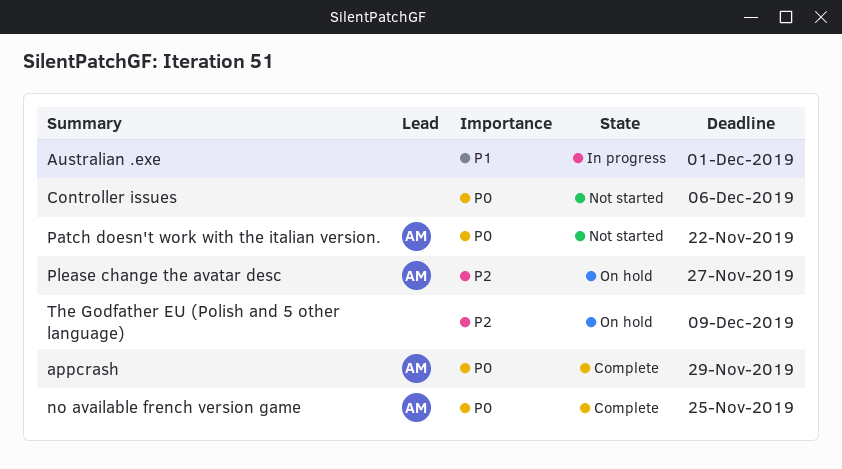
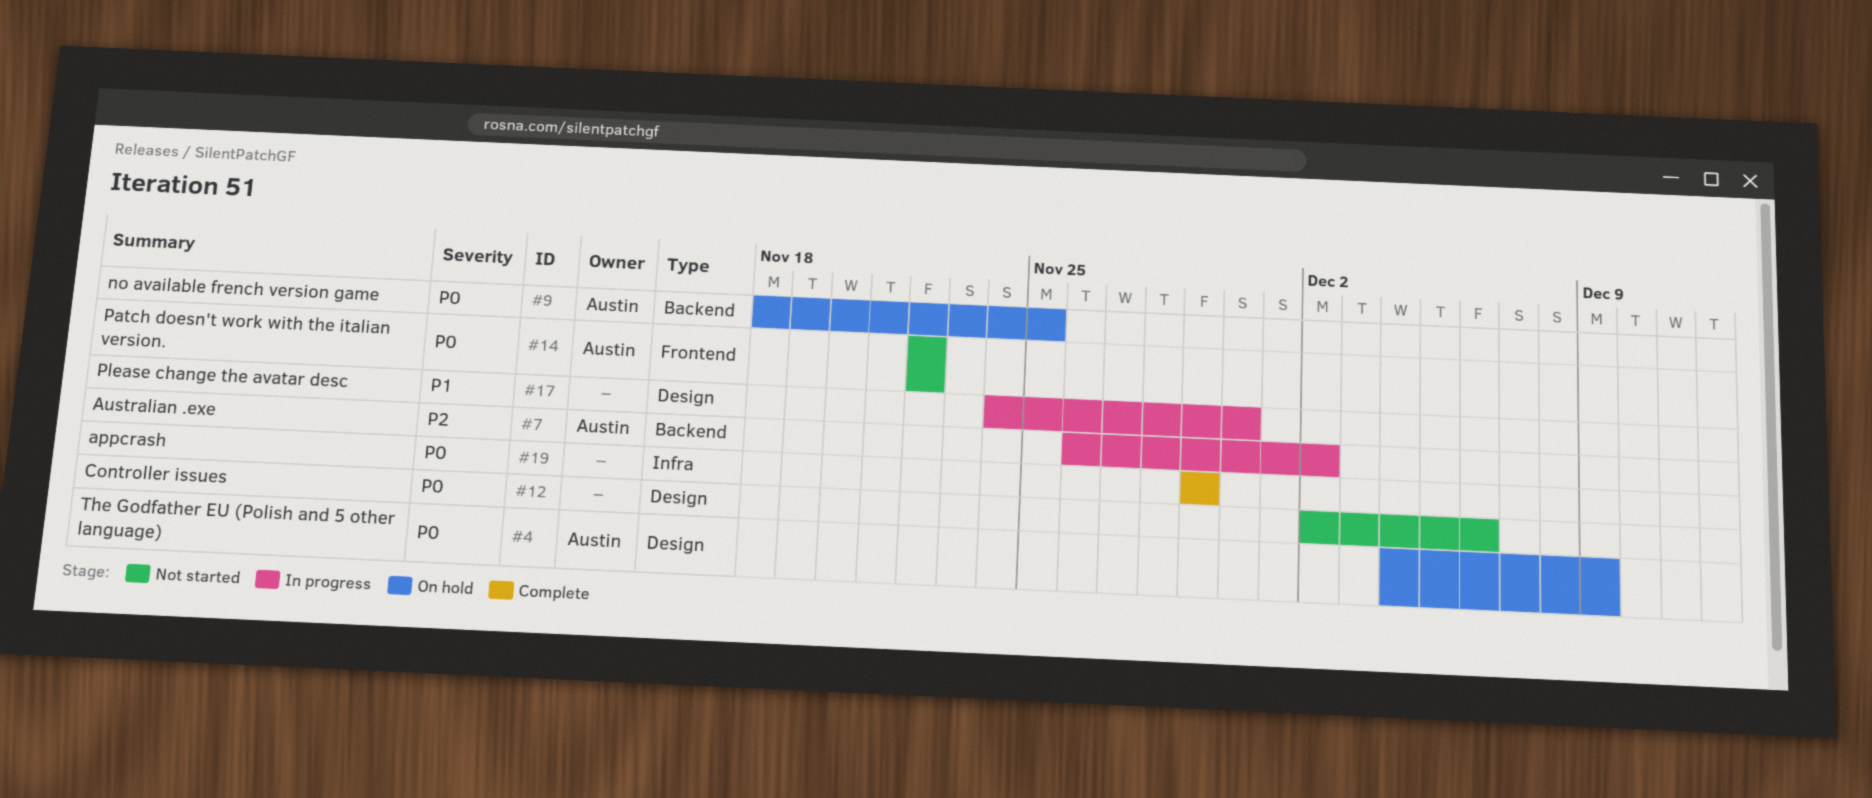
appcrash, owner: Austin -> none
Australian .exe, owner: none -> Austin
Australian .exe, priority: P1 -> P2
Australian .exe, due: Dec 1 -> Dec 2
no available french version game, status: Complete -> On hold
Please change the avatar desc, status: On hold -> In progress
Please change the avatar desc, owner: Austin -> none
Please change the avatar desc, priority: P2 -> P1
Please change the avatar desc, due: Nov 27 -> Nov 30
The Godfather EU (Polish and 5 other language), owner: none -> Austin
The Godfather EU (Polish and 5 other language), priority: P2 -> P0

